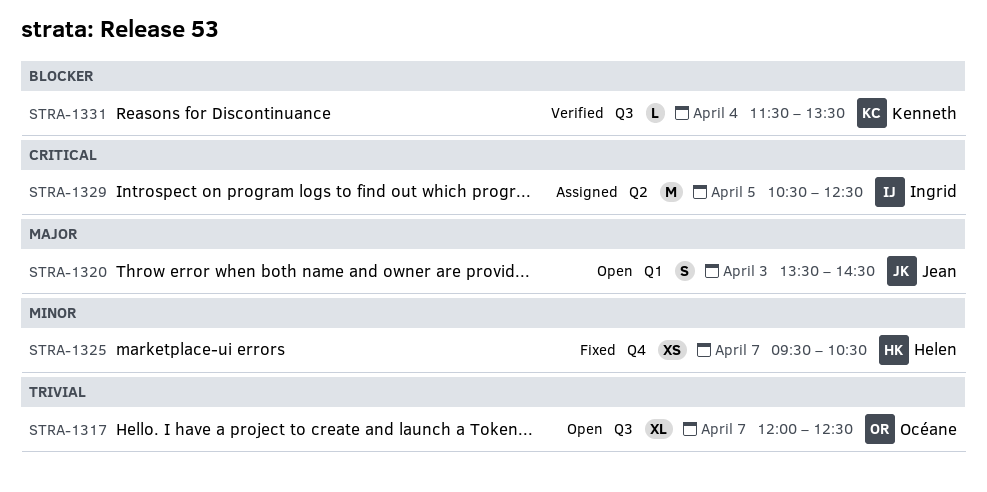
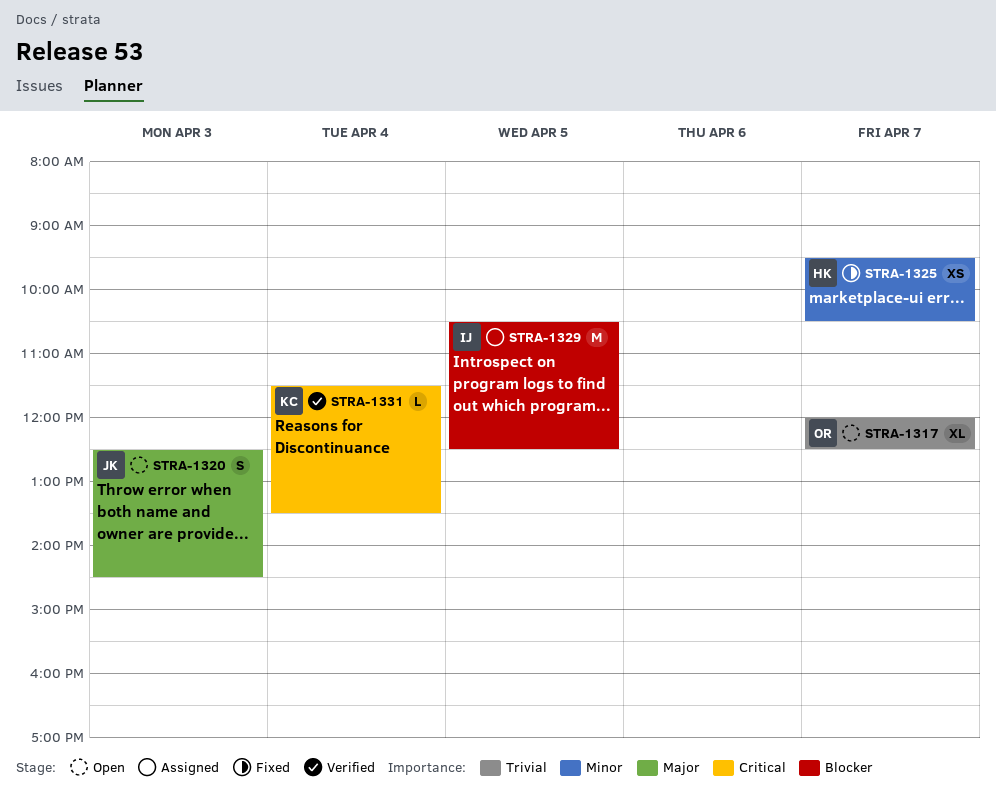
STRA-1320, begins: 13:30 -> 12:30
STRA-1329, priority: Critical -> Blocker
STRA-1331, priority: Blocker -> Critical

